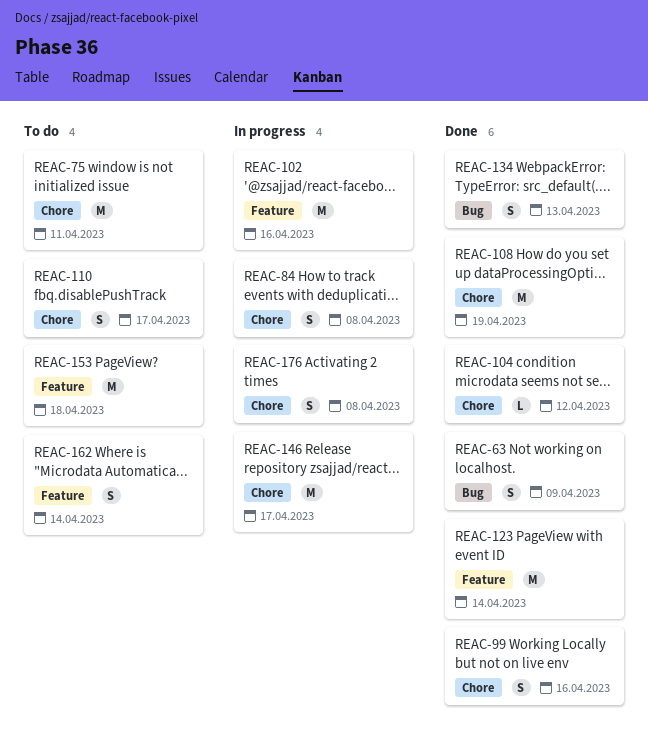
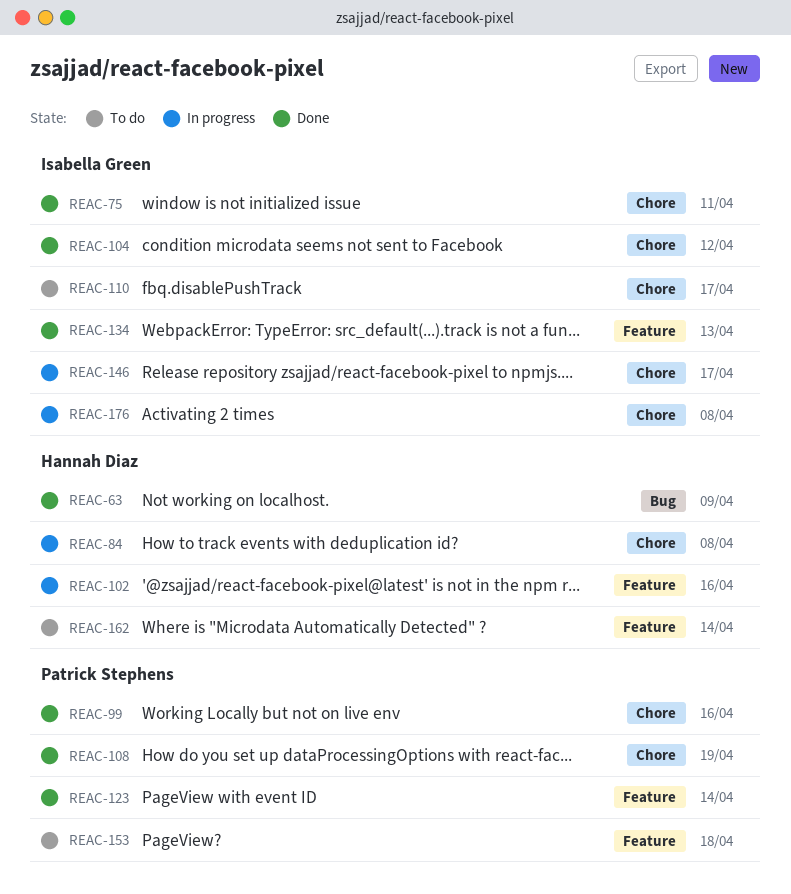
REAC-75, status: To do -> Done
REAC-134, label: Bug -> Feature

